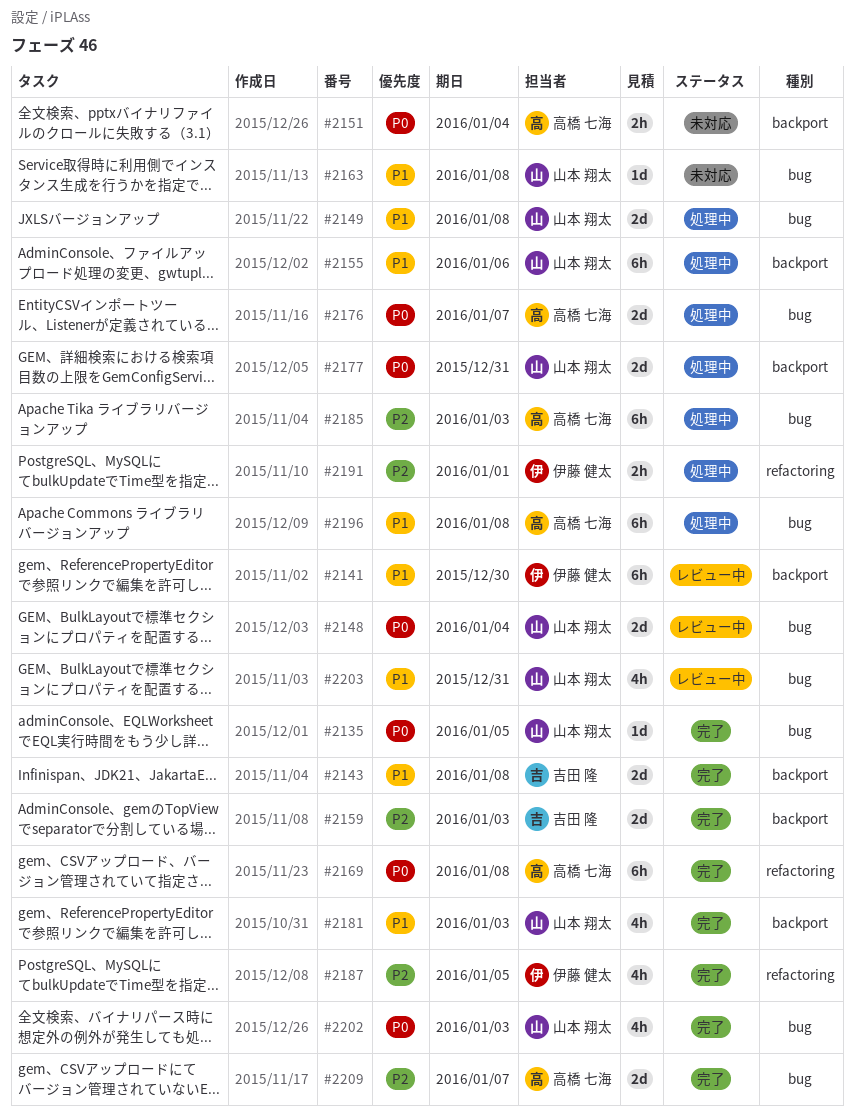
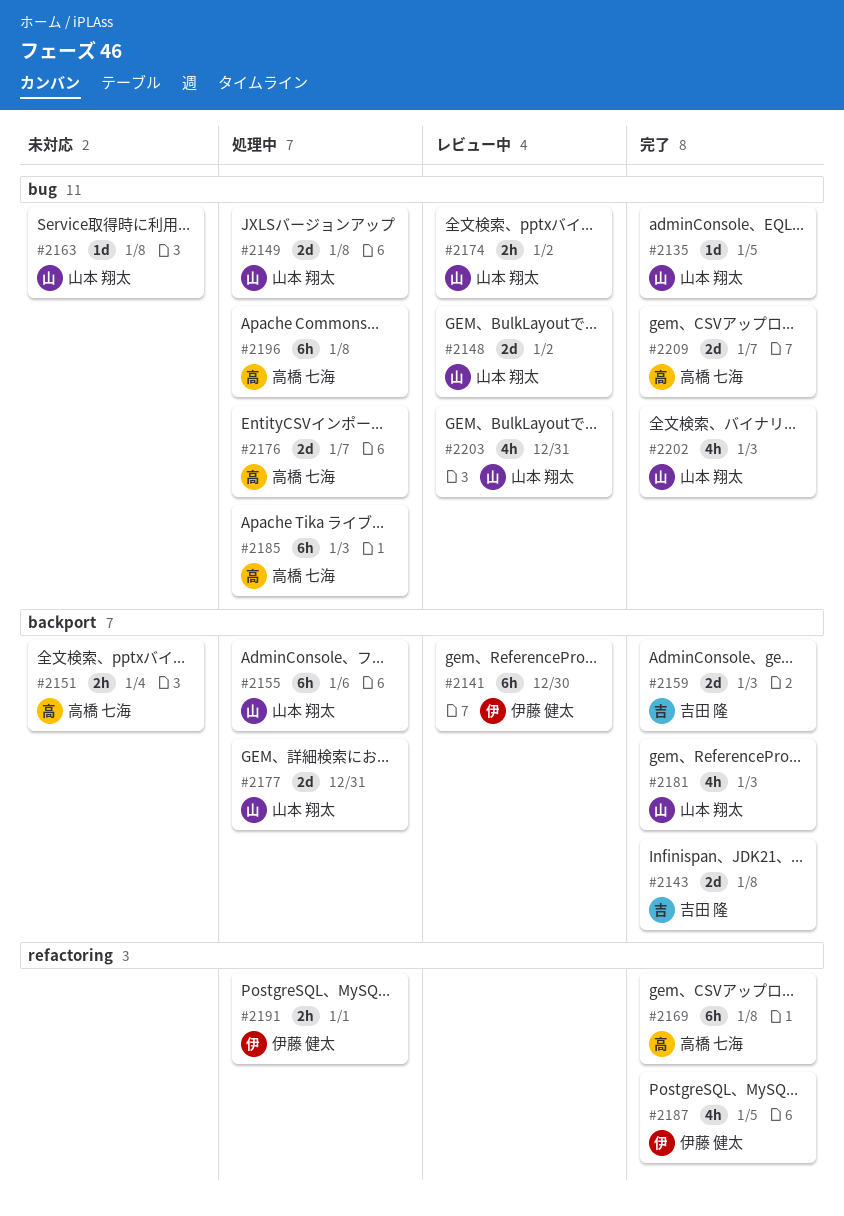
#2148, due: Jan 4 -> Jan 2
#2174: none -> present

